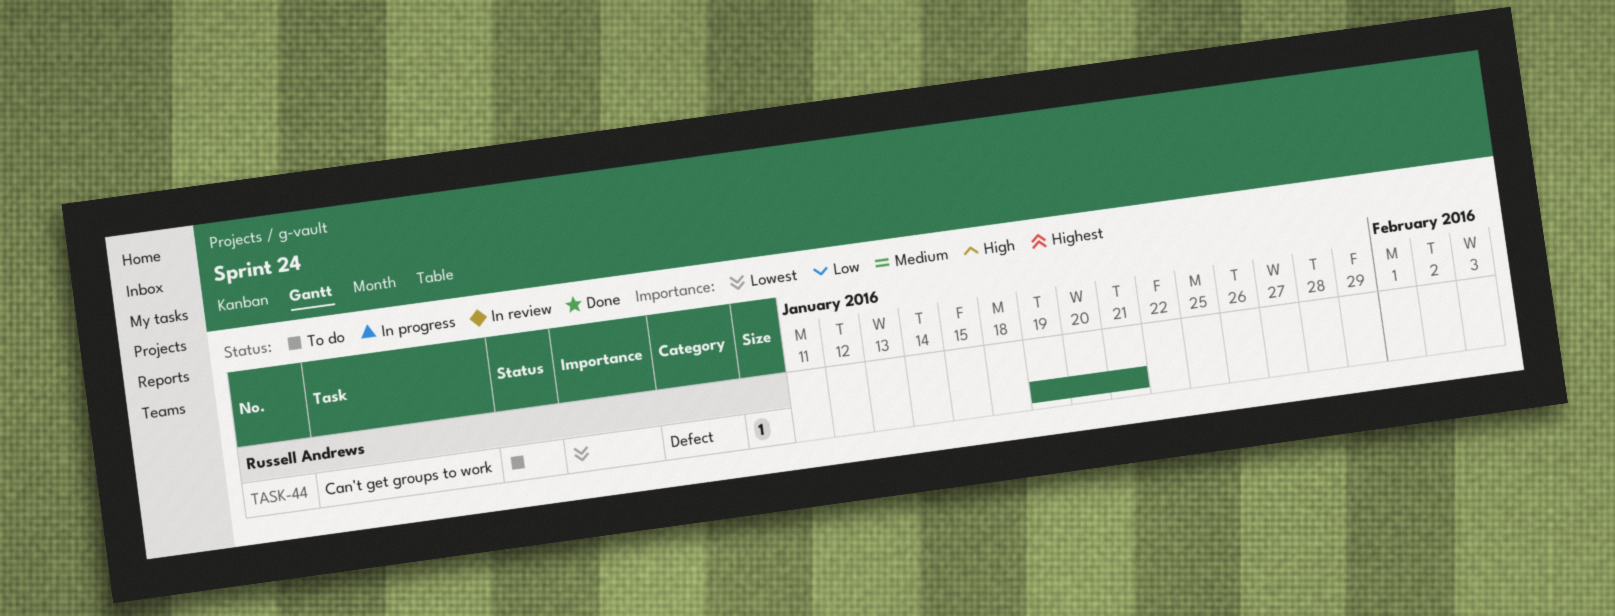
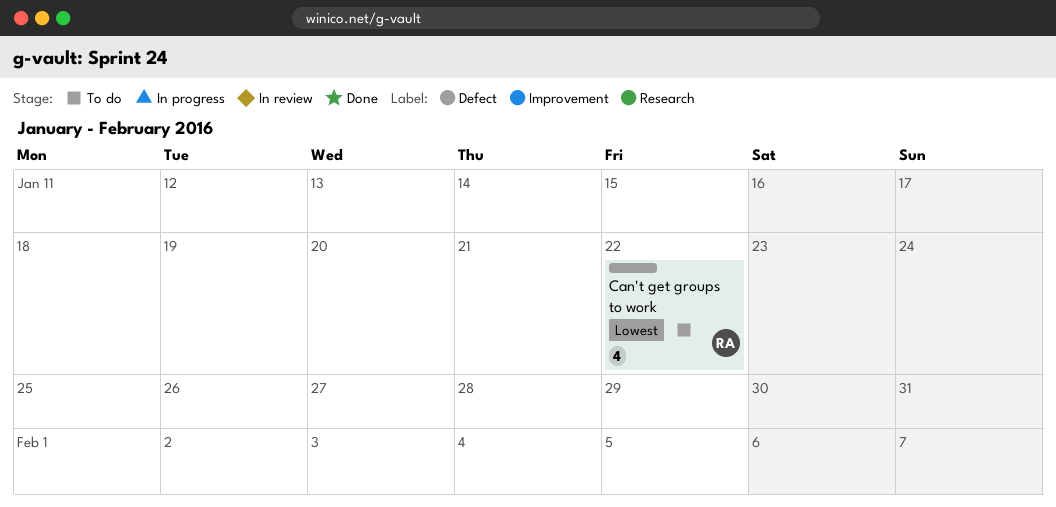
Can't get groups to work, estimate: 1 -> 4
Can't get groups to work, due: Jan 21 -> Jan 22

